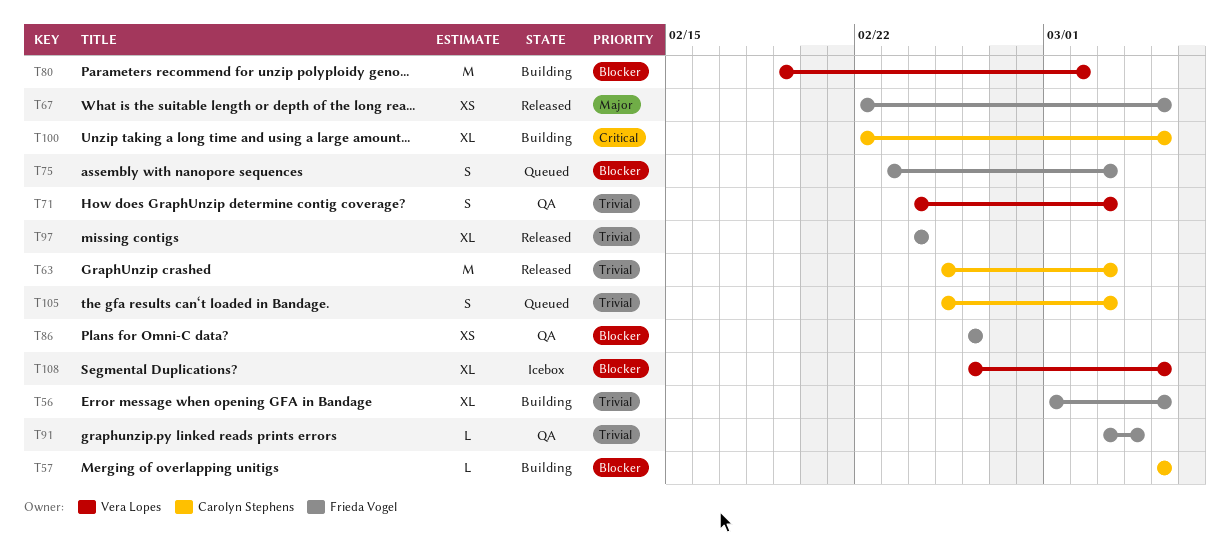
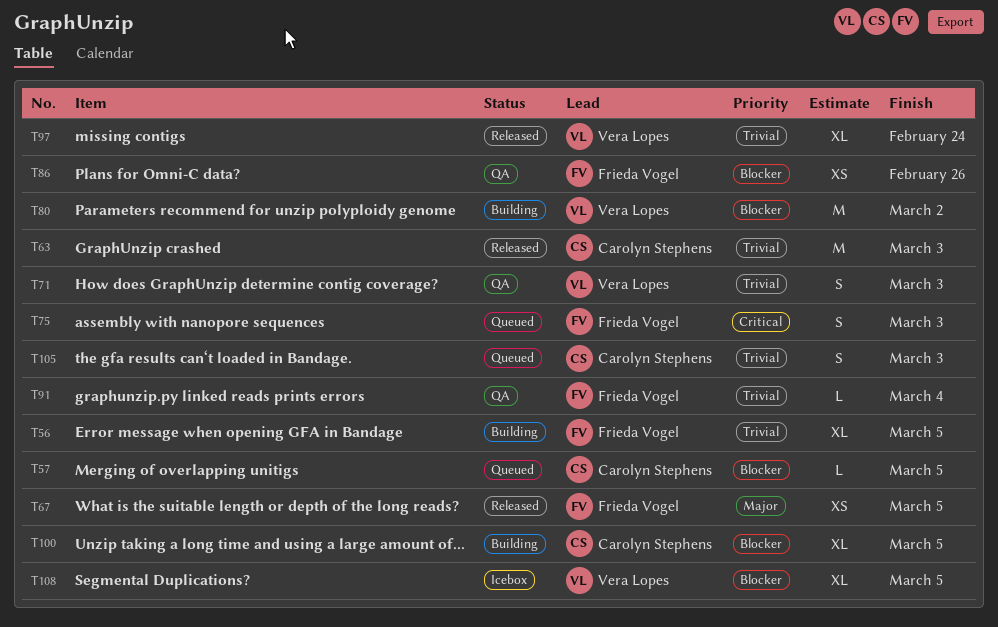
T57, status: Building -> Queued
T75, priority: Blocker -> Critical
T97, owner: Frieda Vogel -> Vera Lopes
T100, priority: Critical -> Blocker

